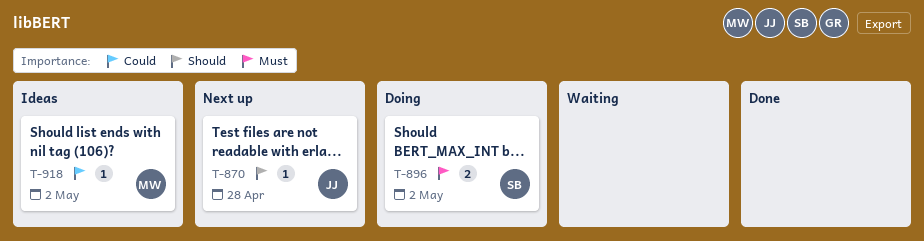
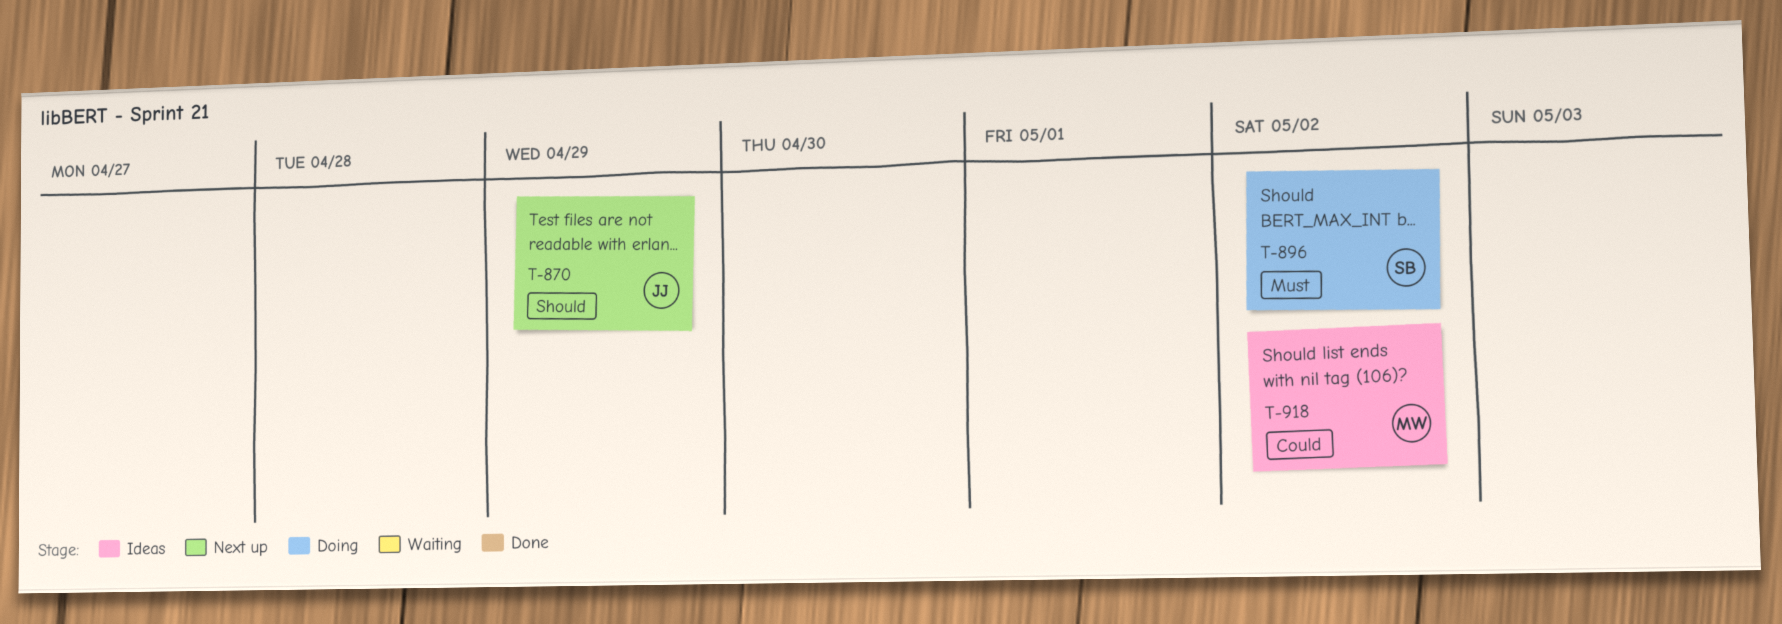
T-870, due: Apr 28 -> Apr 29

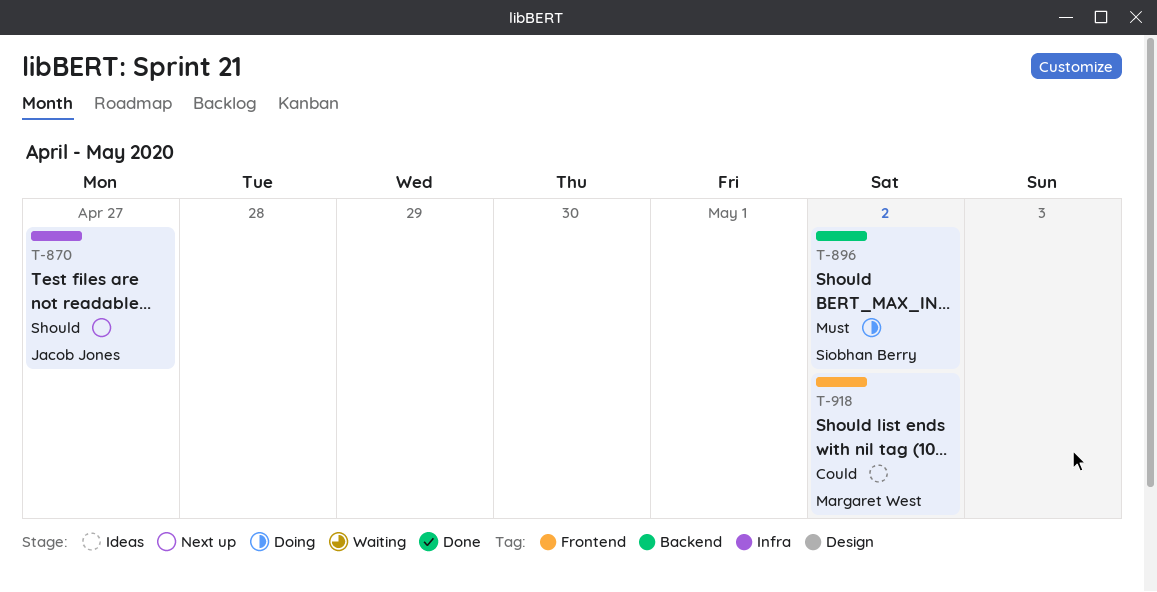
T-870, due: Apr 29 -> Apr 27

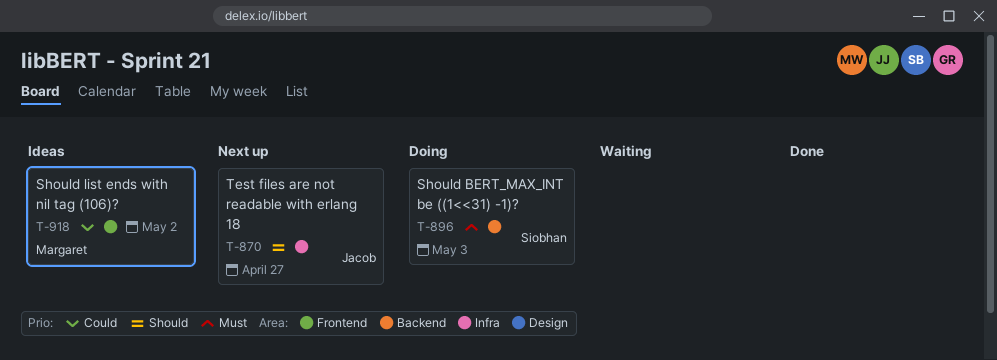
T-896, due: May 2 -> May 3

